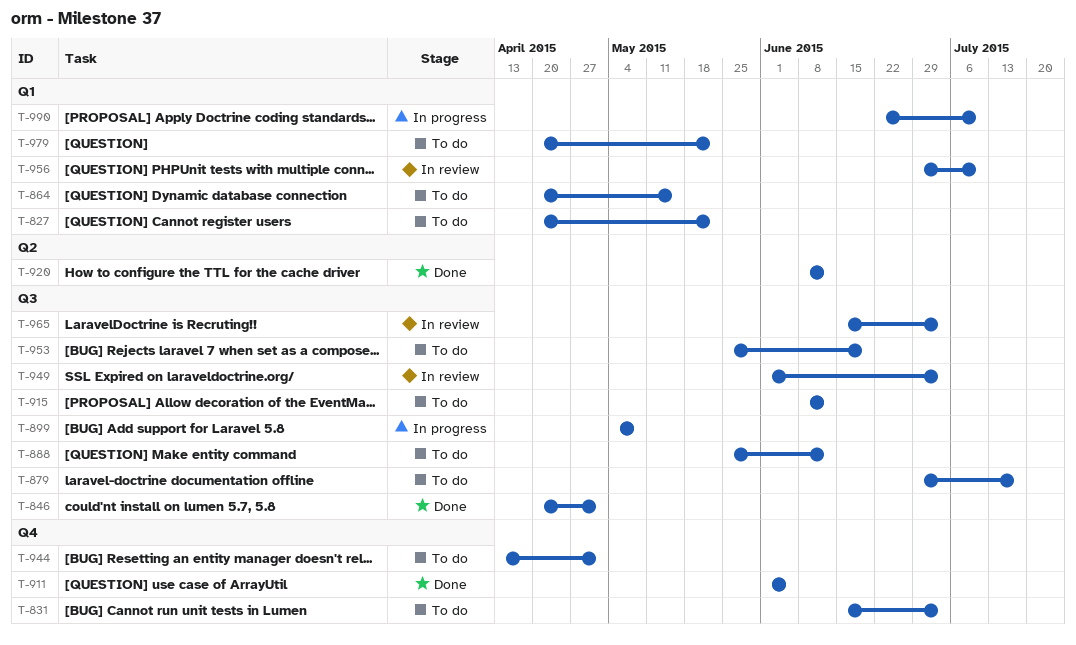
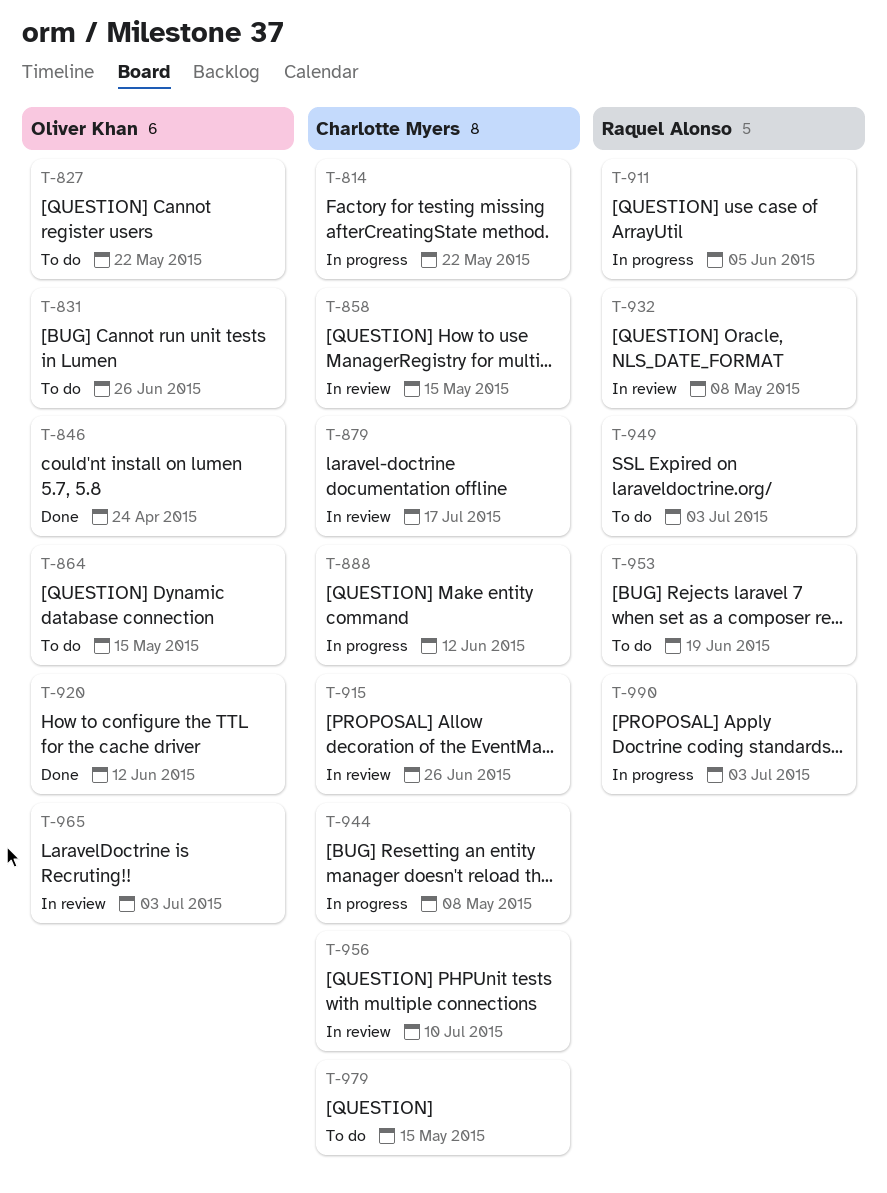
T-814: none -> present
T-831, due: Jul 3 -> Jun 26
T-846, due: May 1 -> Apr 24
T-858: none -> present
T-879, status: To do -> In review
T-888, status: To do -> In progress
T-899: present -> none
T-911, status: Done -> In progress
T-915, status: To do -> In review
T-915, due: Jun 12 -> Jun 26
T-932: none -> present
T-944, status: To do -> In progress
T-944, due: May 1 -> May 8
T-949, status: In review -> To do
T-979, due: May 22 -> May 15
T-990, due: Jul 10 -> Jul 3

